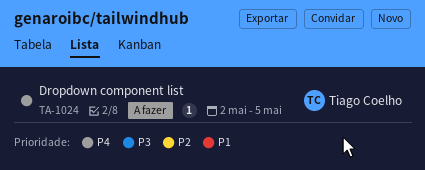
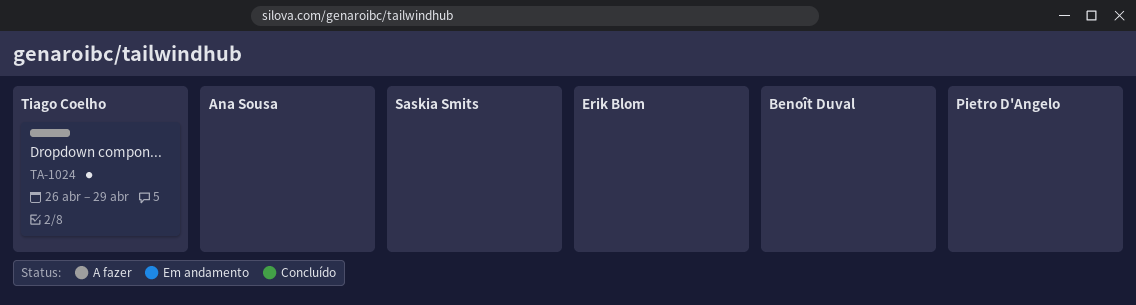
TA-1024, start: May 2 -> Apr 26
TA-1024, due: May 5 -> Apr 29

